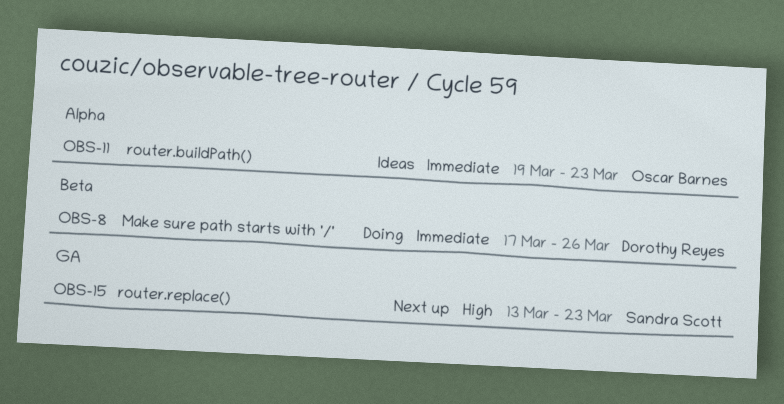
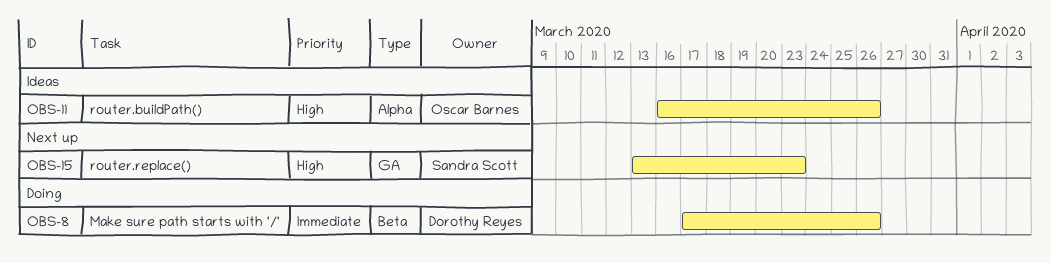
OBS-11, priority: Immediate -> High
OBS-11, start: Mar 19 -> Mar 16
OBS-11, due: Mar 23 -> Mar 26

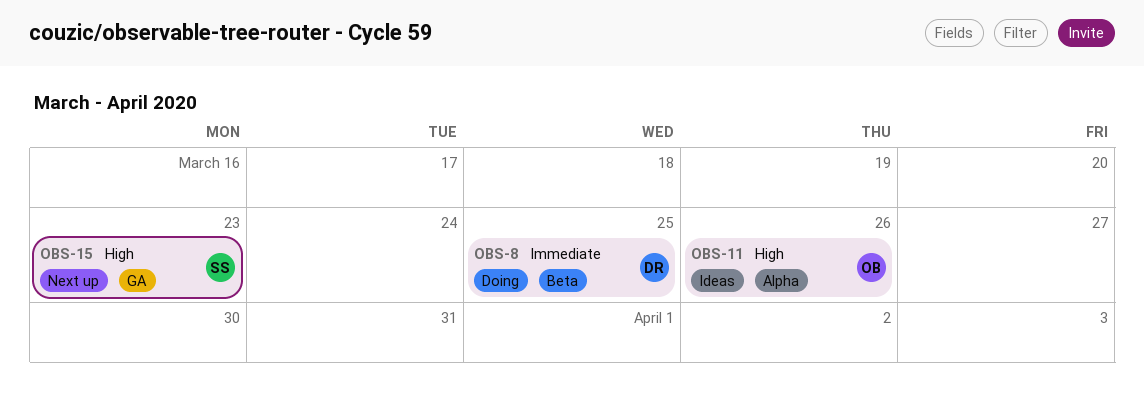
OBS-8, due: Mar 26 -> Mar 25

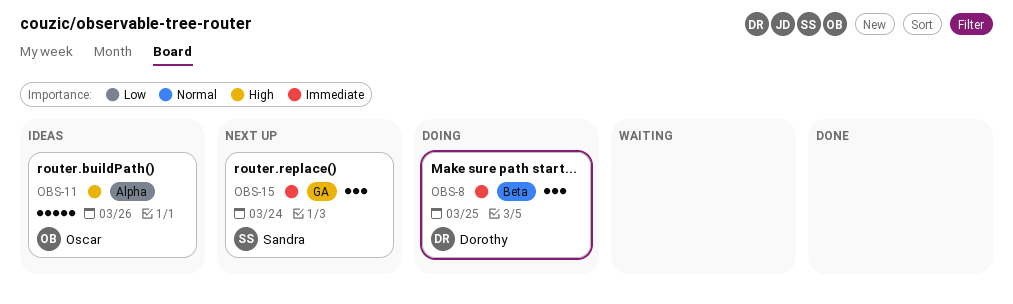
OBS-15, priority: High -> Immediate
OBS-15, due: Mar 23 -> Mar 24

